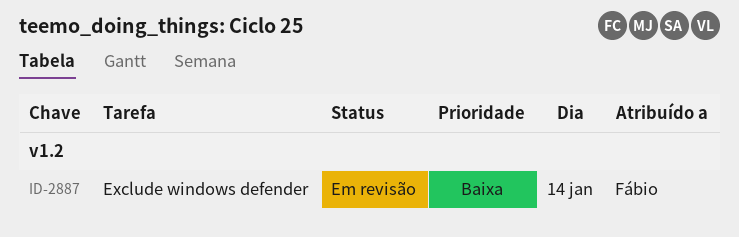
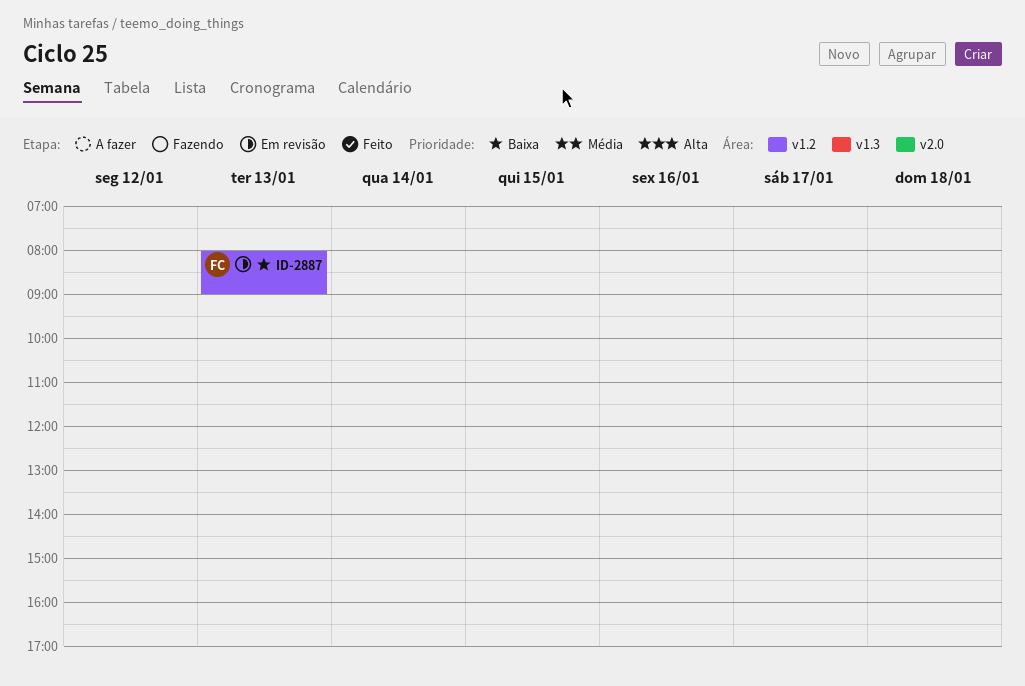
ID-2887, day: Jan 14 -> Jan 13

